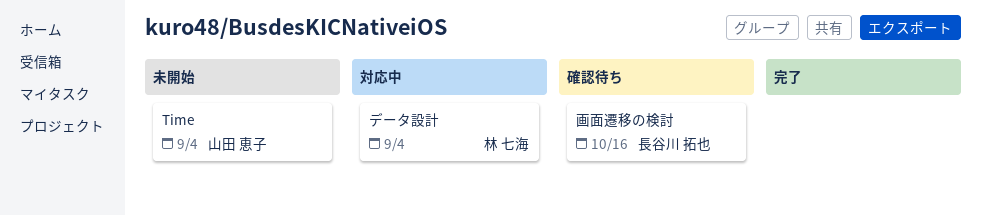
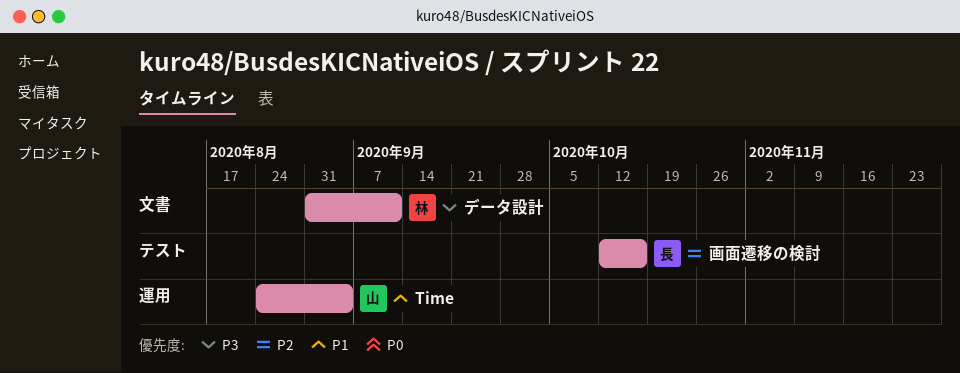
データ設計, due: Sep 4 -> Sep 11

